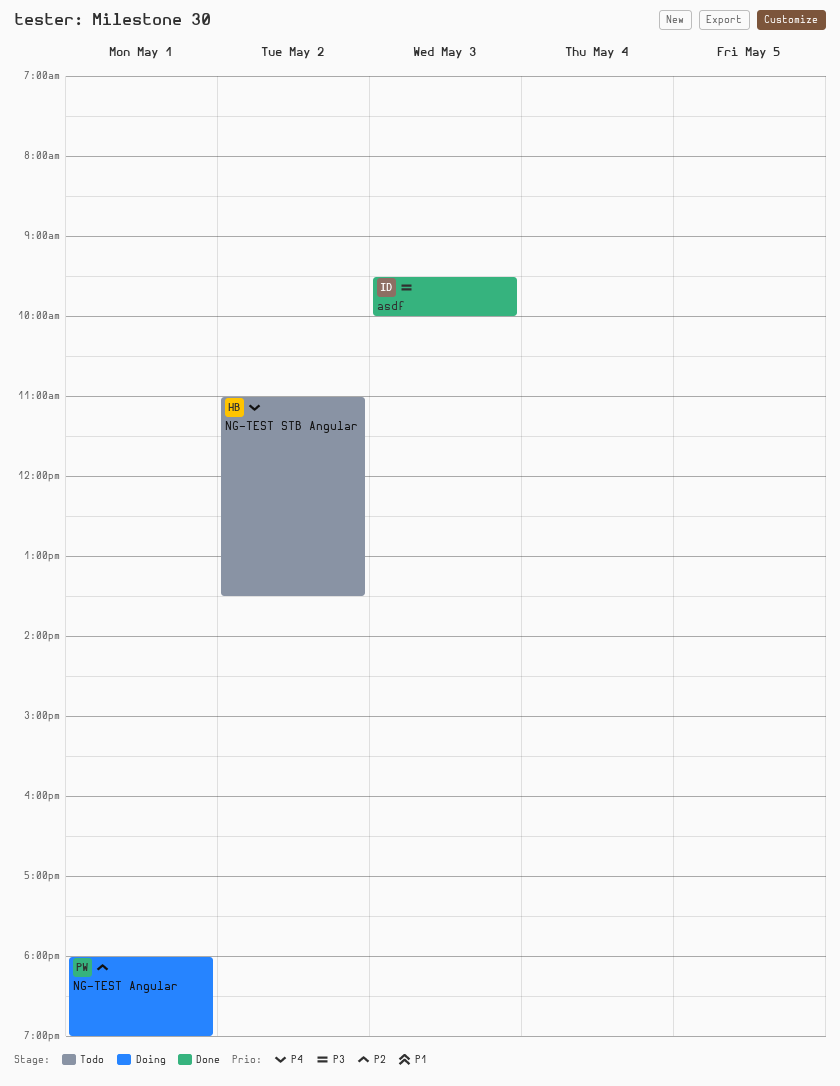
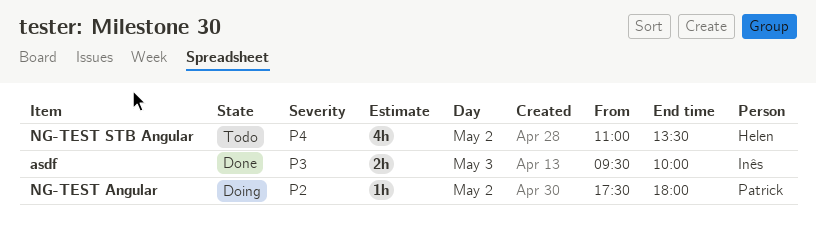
NG-TEST Angular, day: May 1 -> May 2
NG-TEST Angular, begins: 18:00 -> 17:30
NG-TEST Angular, ends: 19:00 -> 18:00

